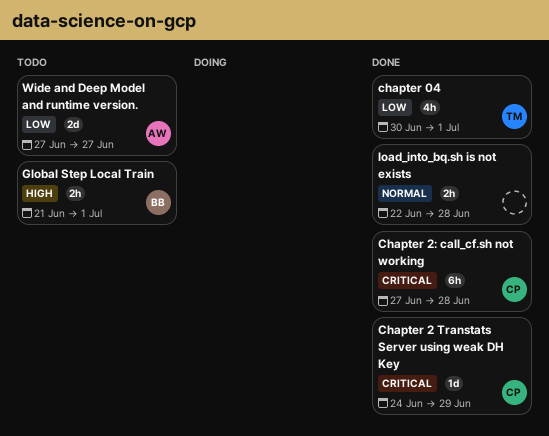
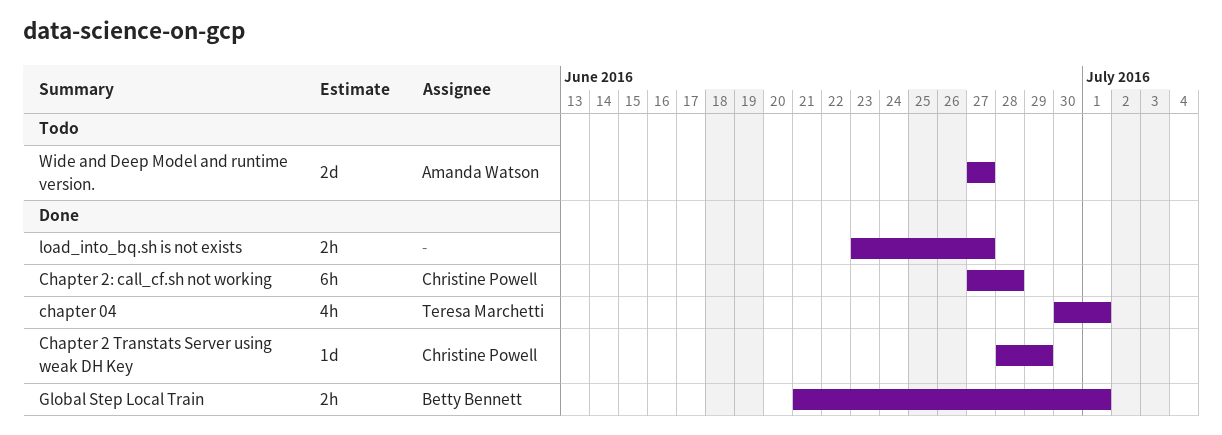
Chapter 2 Transtats Server using weak DH Key, start: Jun 24 -> Jun 28
Global Step Local Train, status: Todo -> Done
load_into_bq.sh is not exists, start: Jun 22 -> Jun 23
load_into_bq.sh is not exists, due: Jun 28 -> Jun 27

